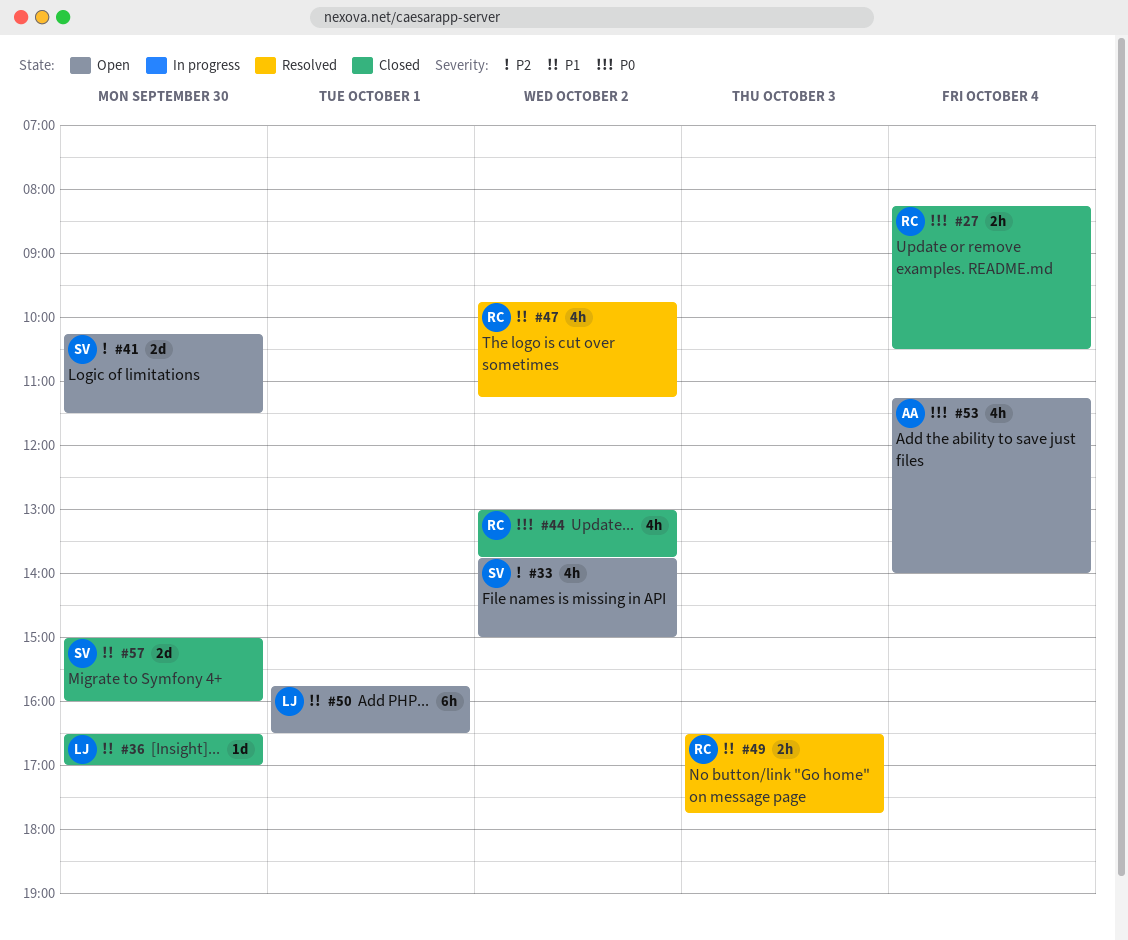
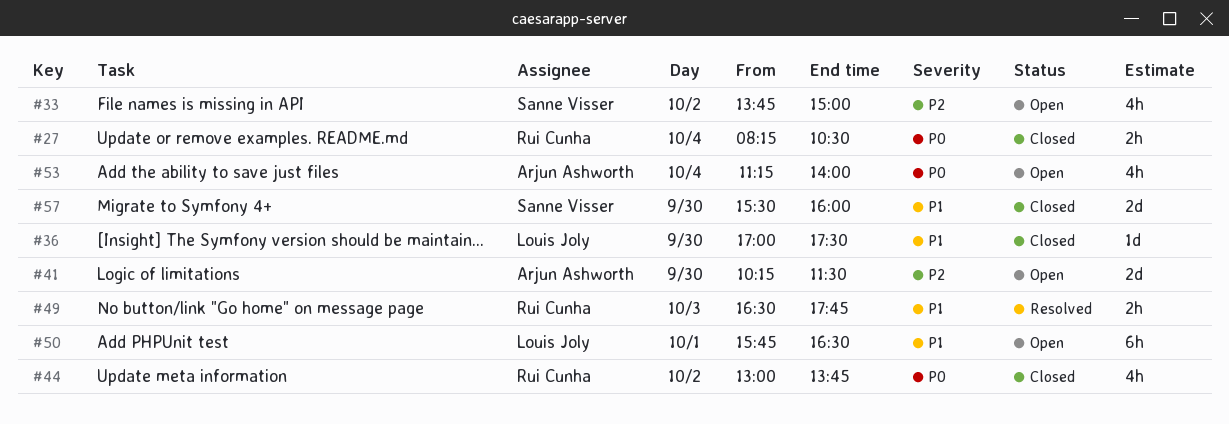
#36, begins: 16:30 -> 17:00
#36, ends: 17:00 -> 17:30
#41, owner: Sanne Visser -> Arjun Ashworth
#47: present -> none
#57, begins: 15:00 -> 15:30

